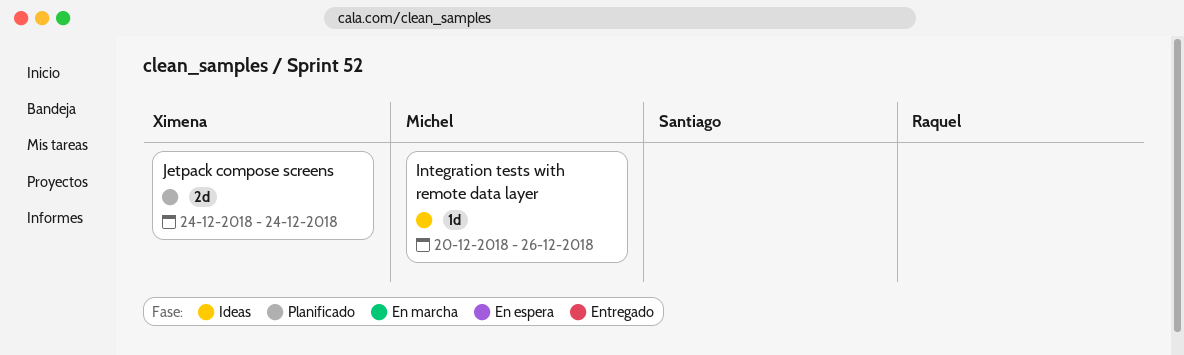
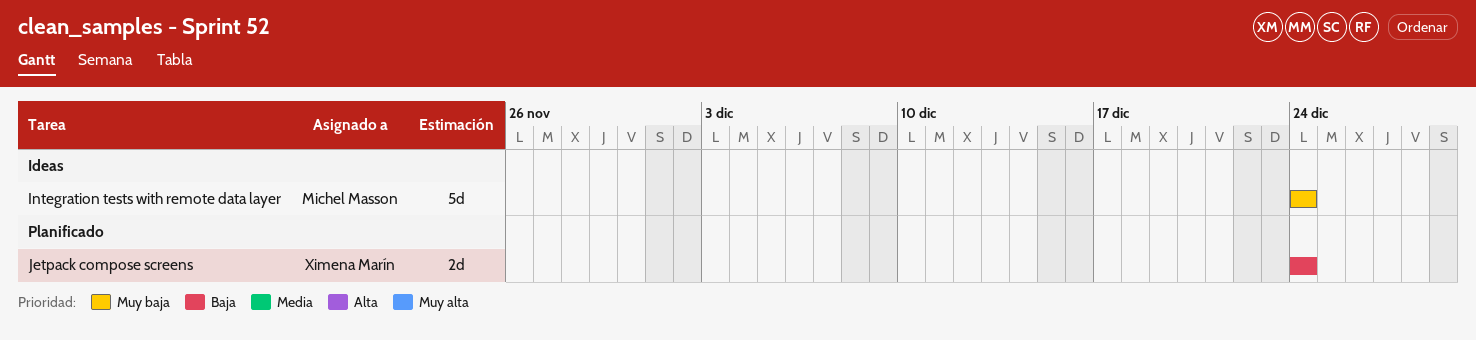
Integration tests with remote data layer, estimate: 1d -> 5d
Integration tests with remote data layer, start: Dec 20 -> Dec 24
Integration tests with remote data layer, due: Dec 26 -> Dec 24

